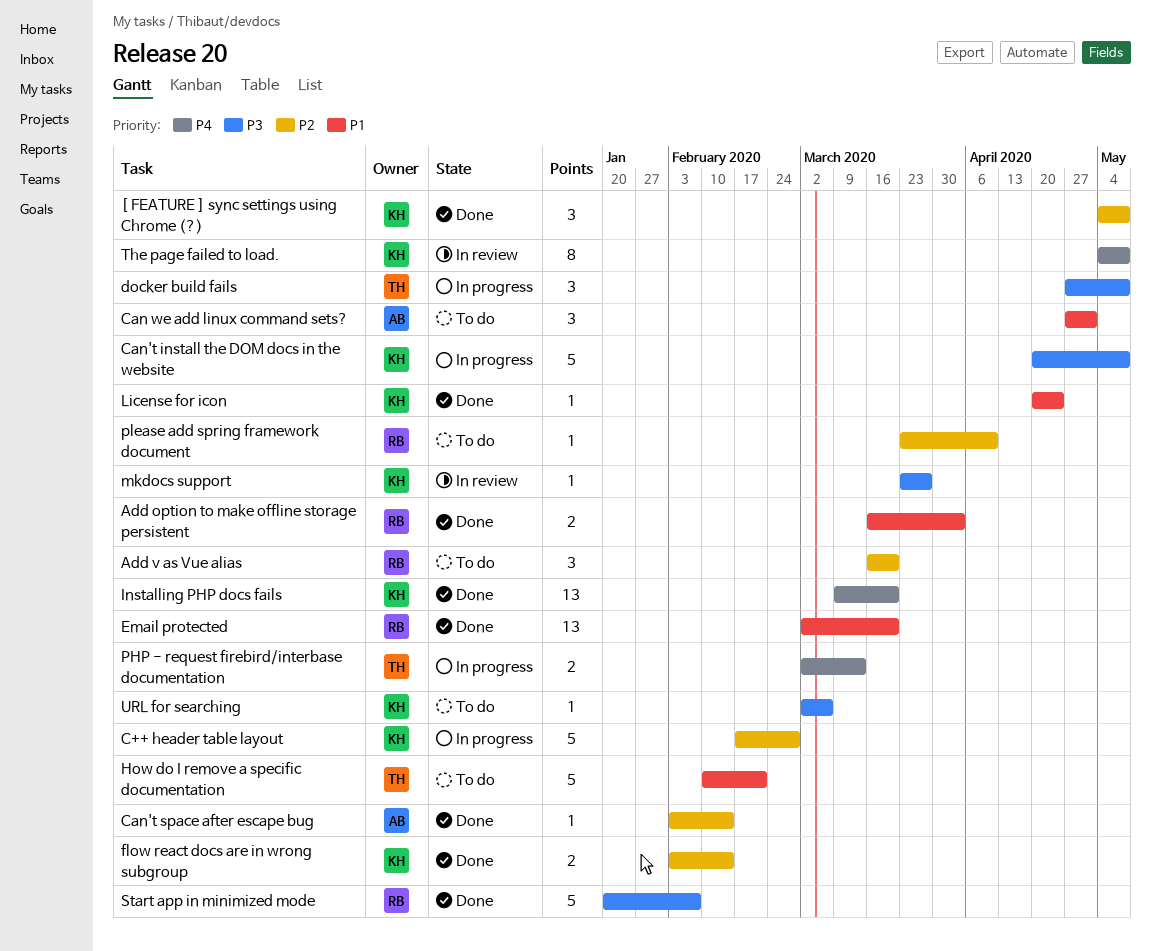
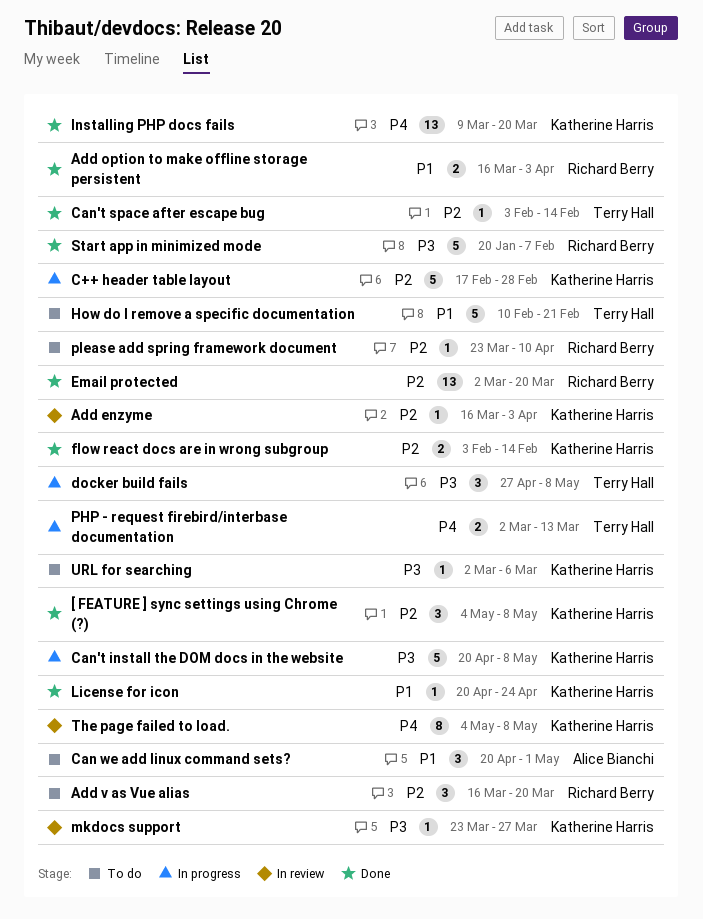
Add enzyme: none -> present
Can we add linux command sets?, start: Apr 27 -> Apr 20
Can't space after escape bug, owner: Alice Bianchi -> Terry Hall
Email protected, priority: P1 -> P2

